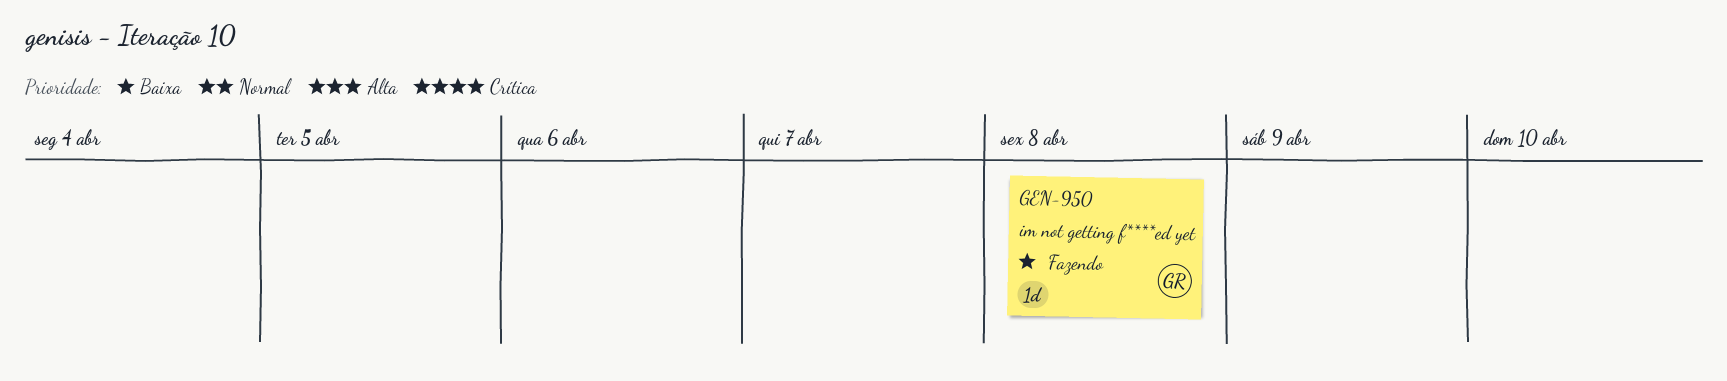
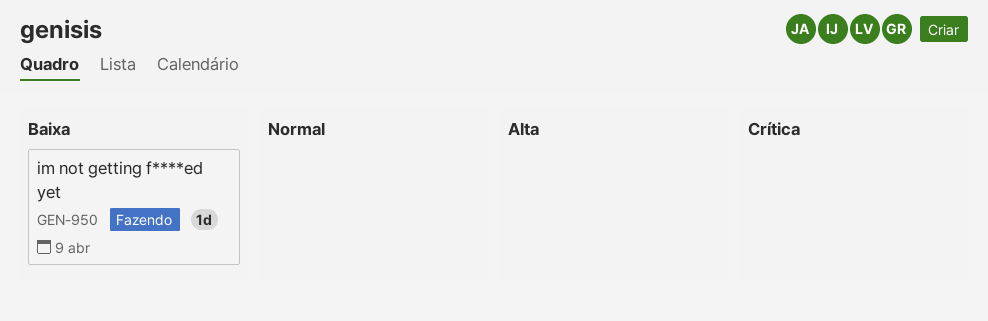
GEN-950, due: Apr 8 -> Apr 9

